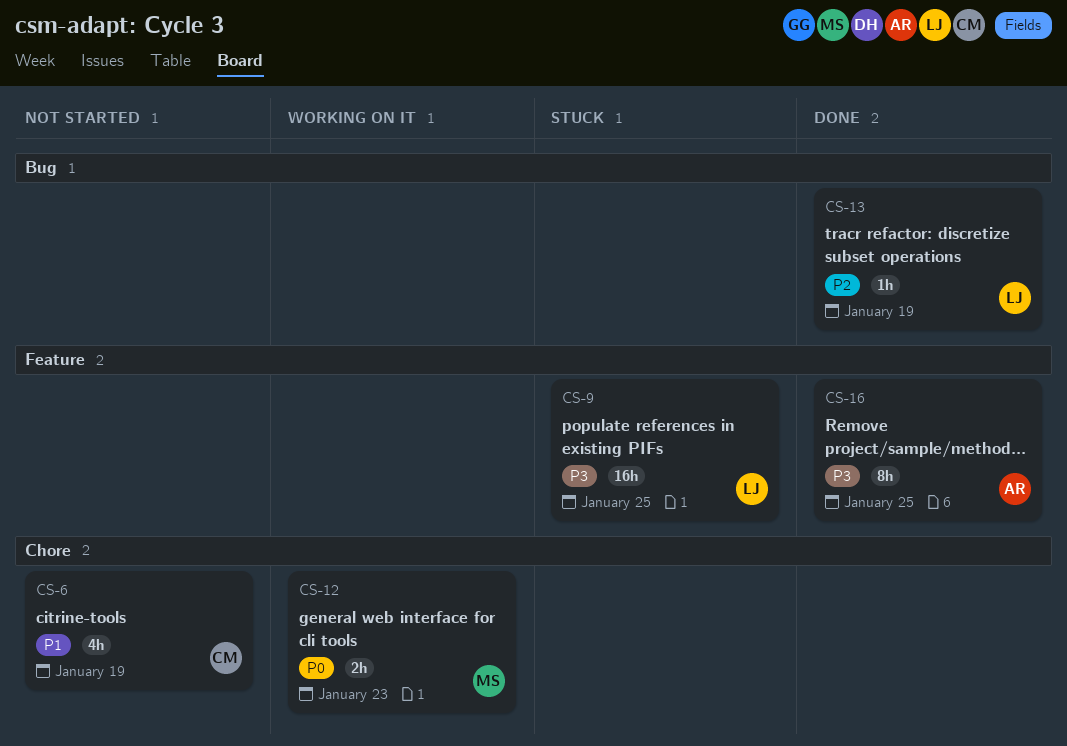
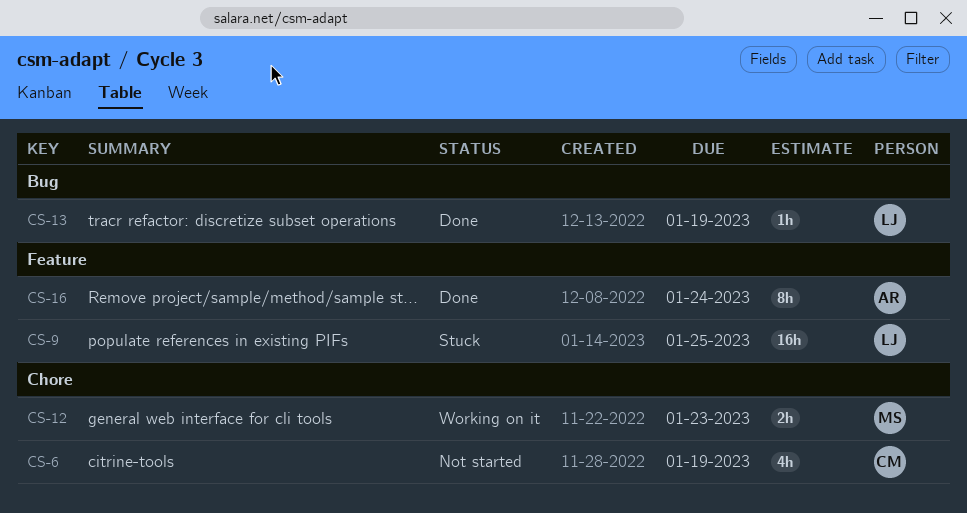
CS-16, due: Jan 25 -> Jan 24

